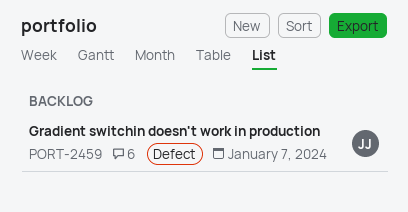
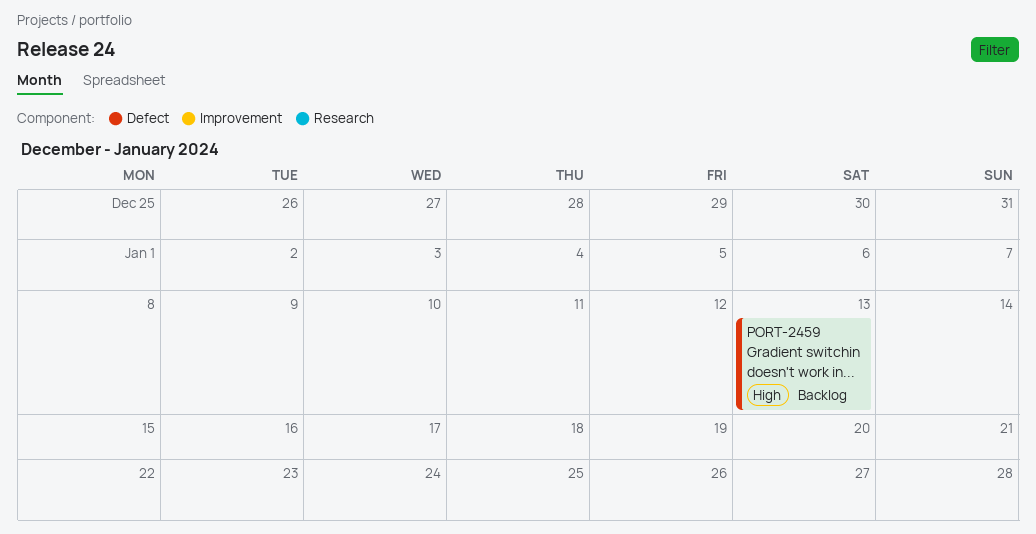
PORT-2459, due: Jan 7 -> Jan 13

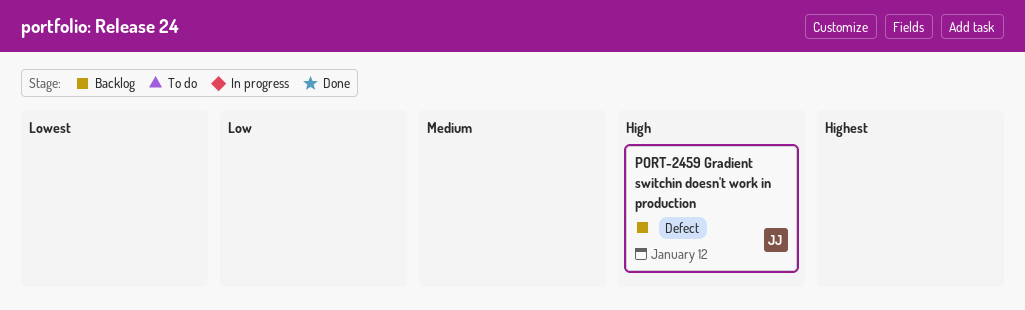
PORT-2459, due: Jan 13 -> Jan 12

